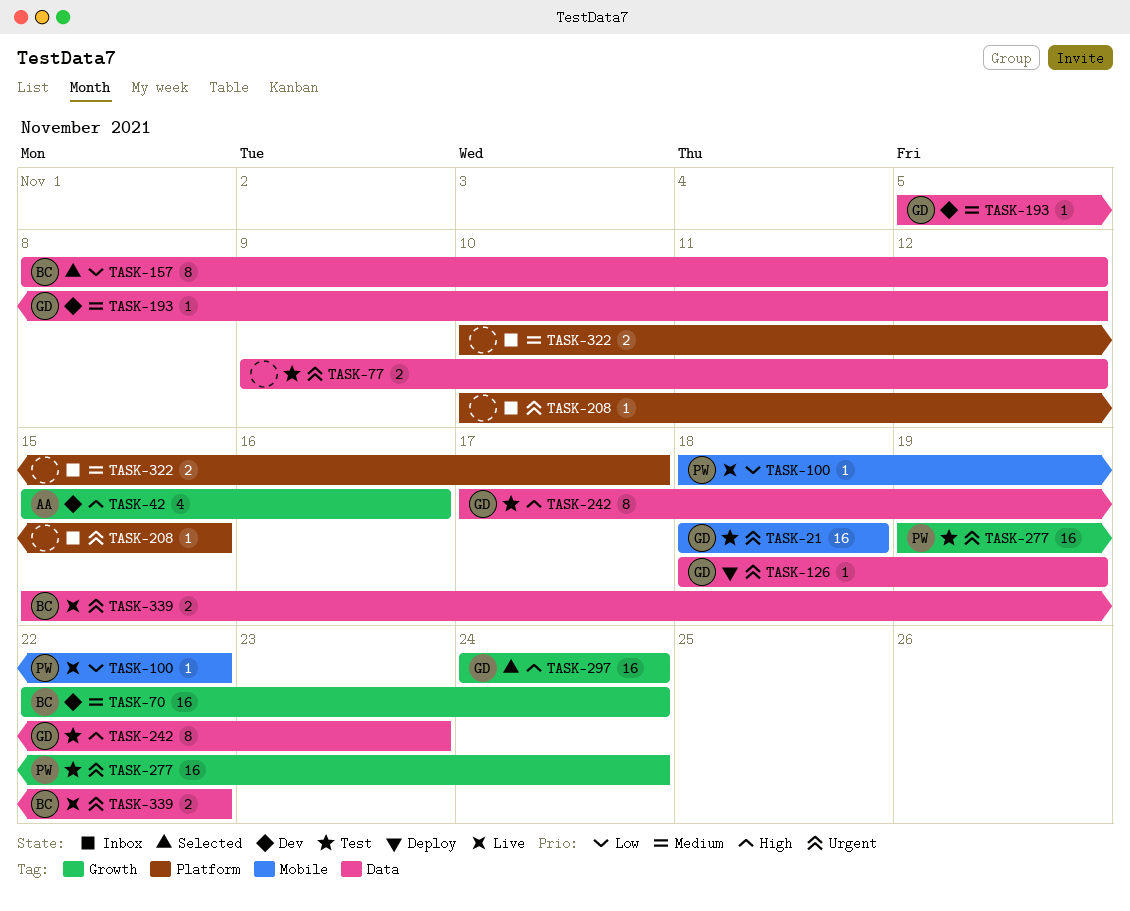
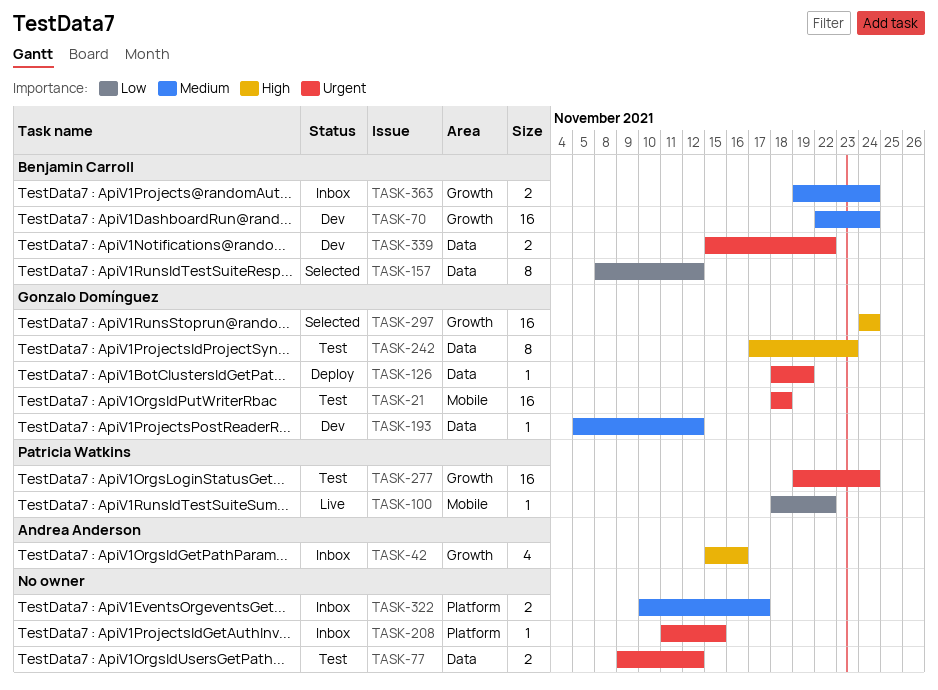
TASK-42, status: Dev -> Inbox
TASK-208, start: Nov 10 -> Nov 11
TASK-339, status: Live -> Dev
TASK-363: none -> present

